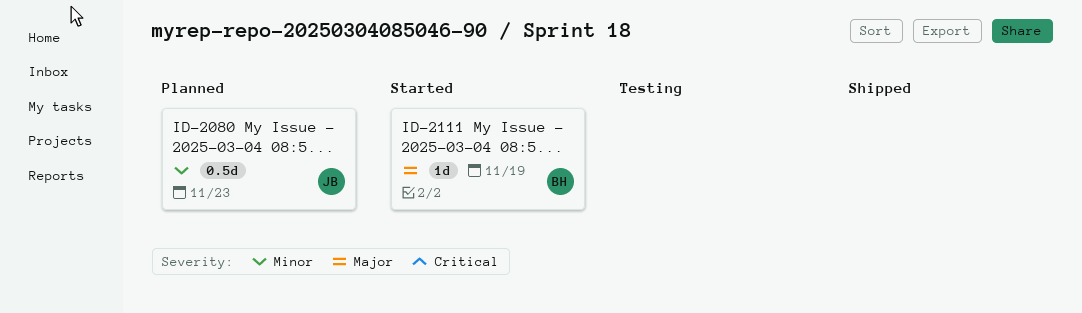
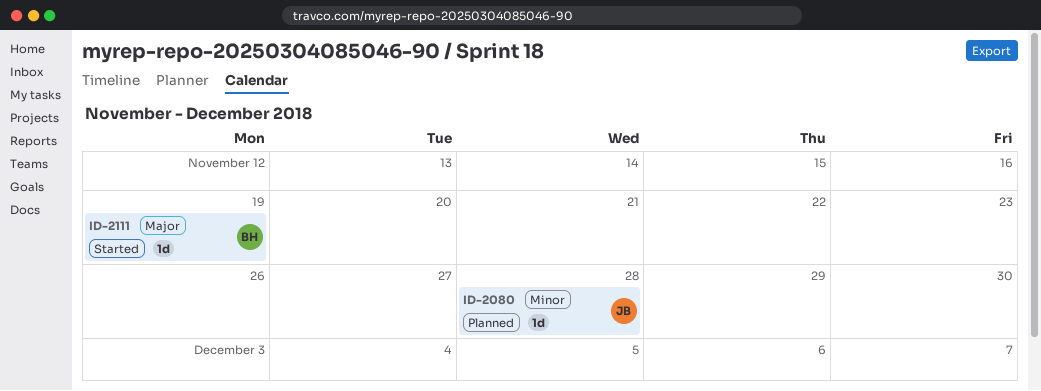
ID-2080, estimate: 0.5d -> 1d
ID-2080, due: Nov 23 -> Nov 28

